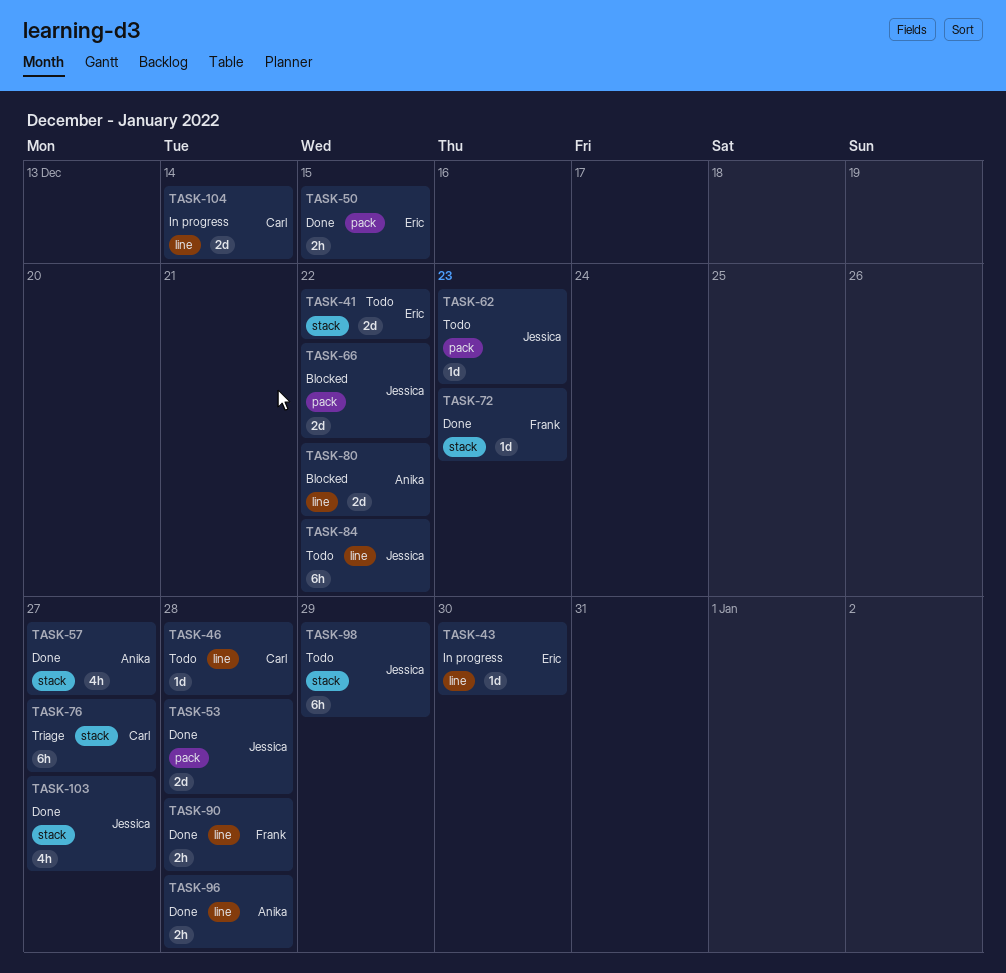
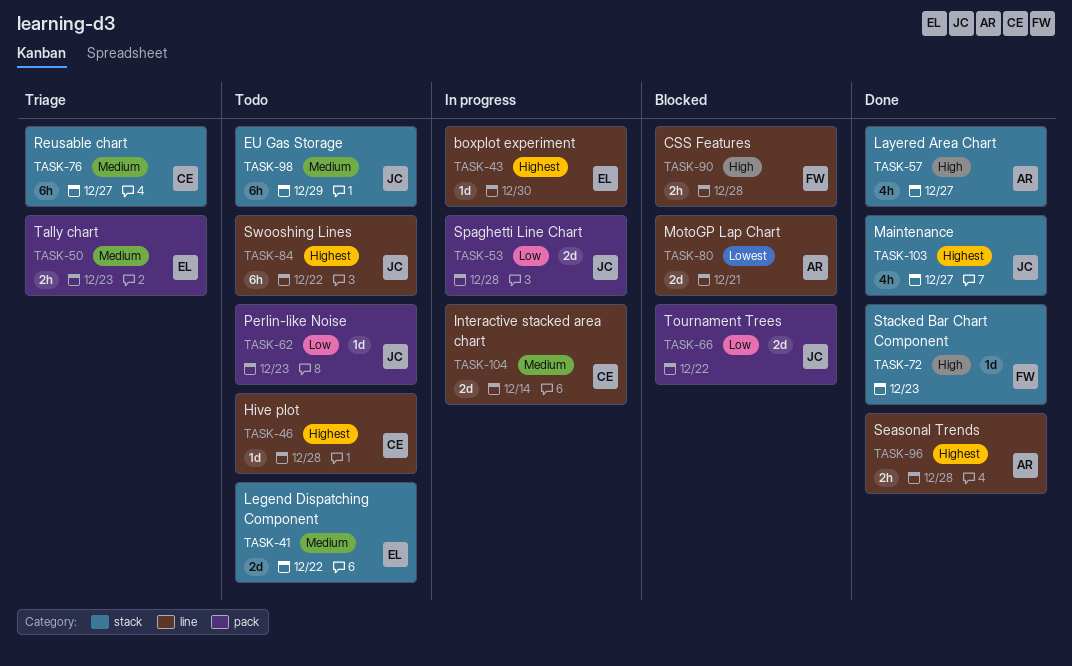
TASK-50, status: Done -> Triage
TASK-50, due: Dec 15 -> Dec 23
TASK-53, status: Done -> In progress
TASK-80, due: Dec 22 -> Dec 21
TASK-90, status: Done -> Blocked

